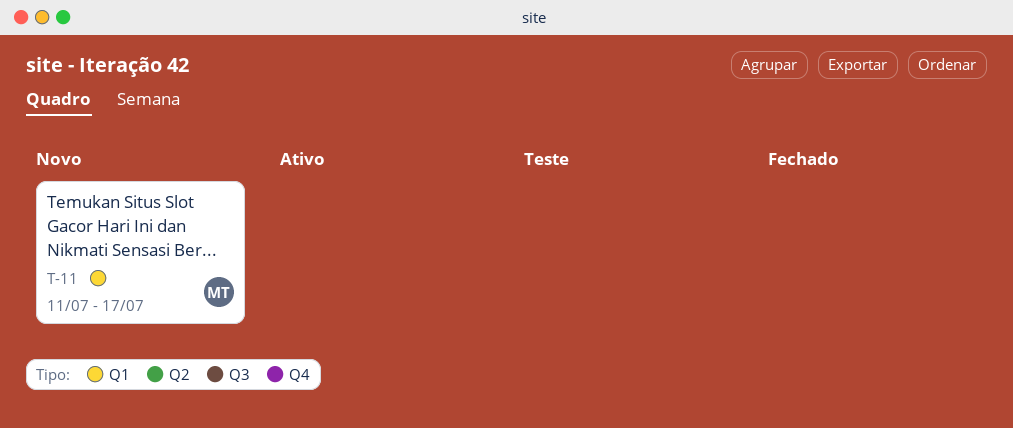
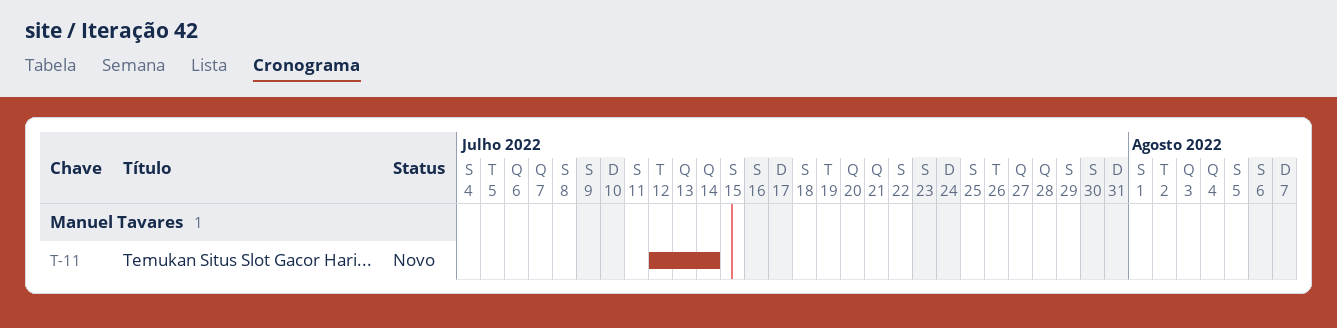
T-11, start: Jul 11 -> Jul 12
T-11, due: Jul 17 -> Jul 14

